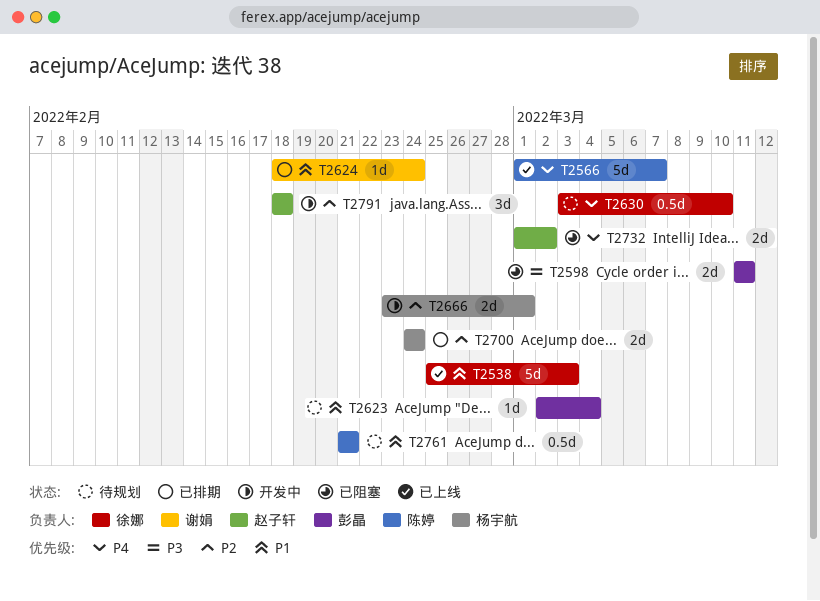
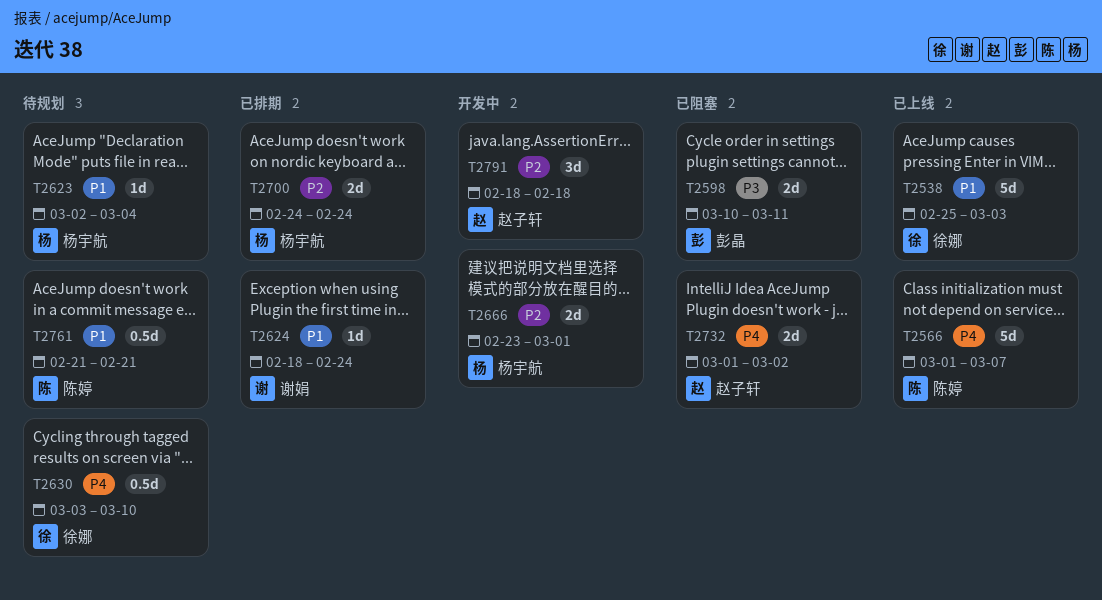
T2598, start: Mar 11 -> Mar 10
T2623, owner: 彭晶 -> 杨宇航

